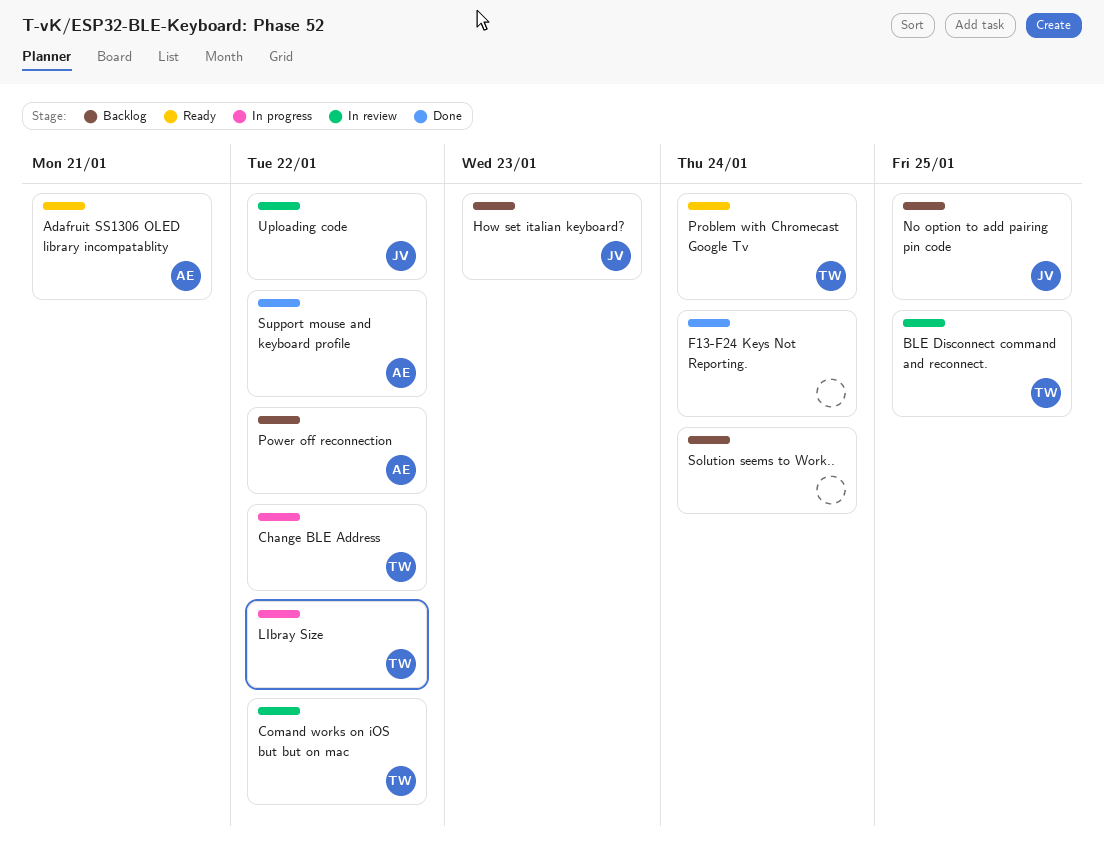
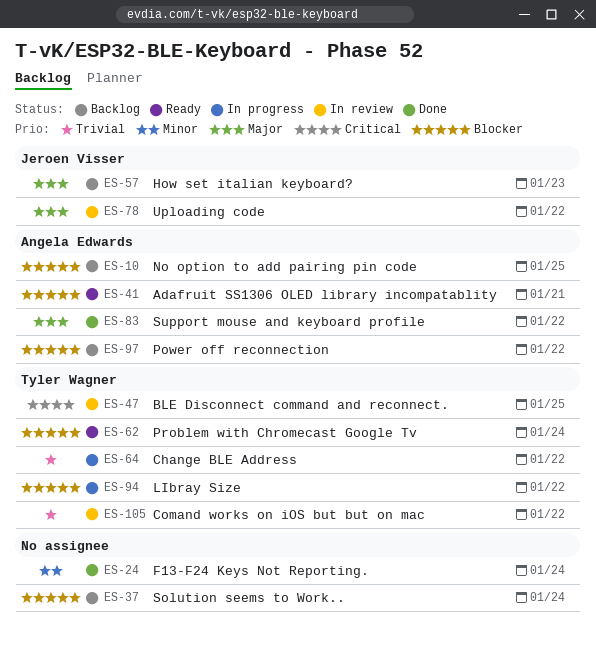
No option to add pairing pin code, owner: Jeroen Visser -> Angela Edwards

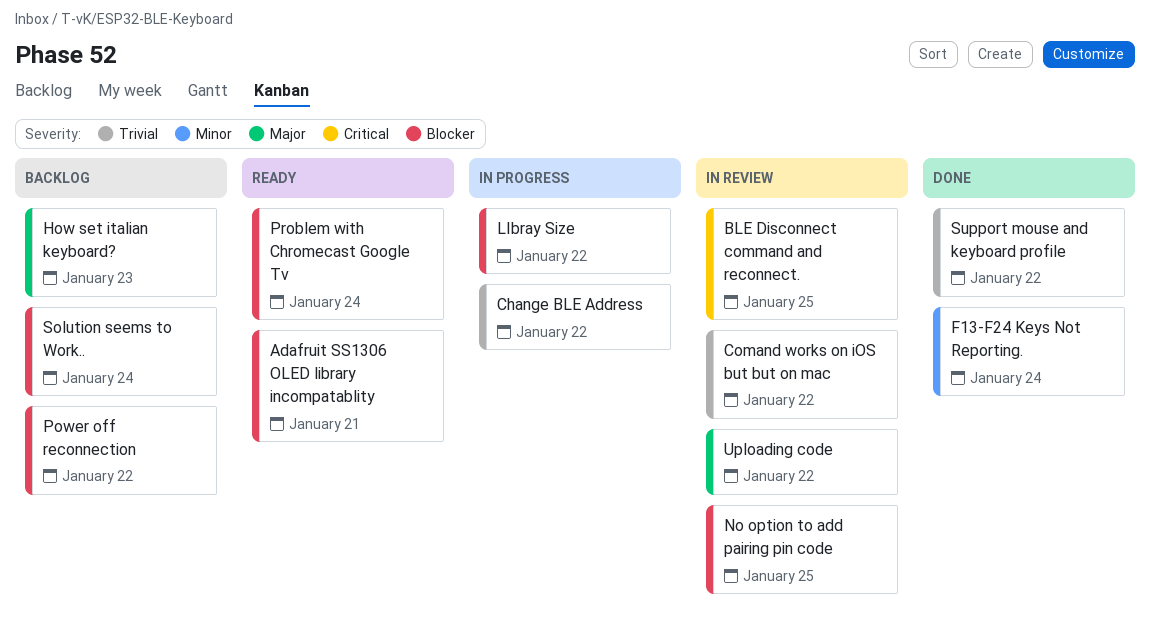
No option to add pairing pin code, status: Backlog -> In review
Support mouse and keyboard profile, priority: Major -> Trivial

